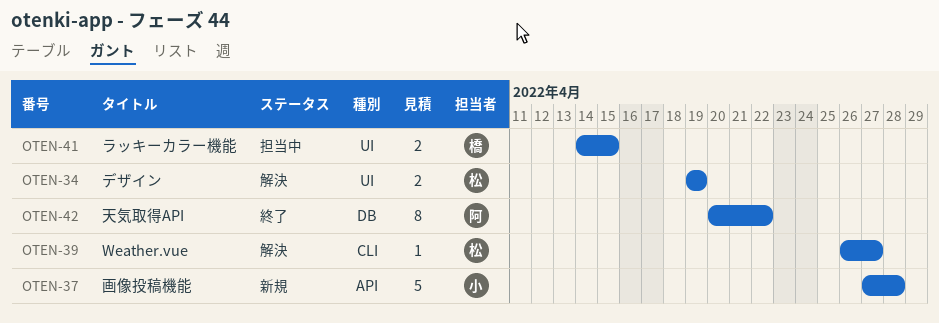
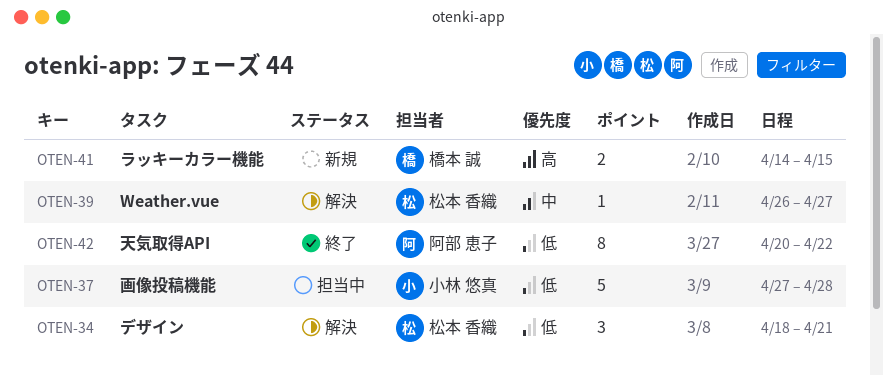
OTEN-34, estimate: 2 -> 3
OTEN-34, start: Apr 19 -> Apr 18
OTEN-34, due: Apr 19 -> Apr 21
OTEN-37, status: 新規 -> 担当中
OTEN-41, status: 担当中 -> 新規

